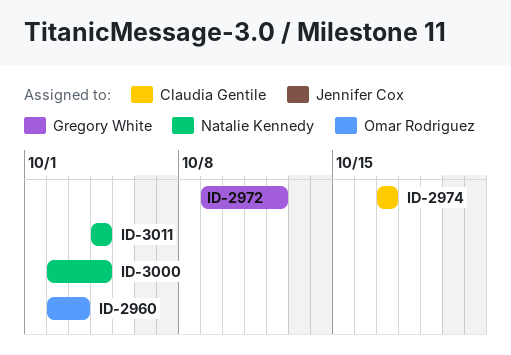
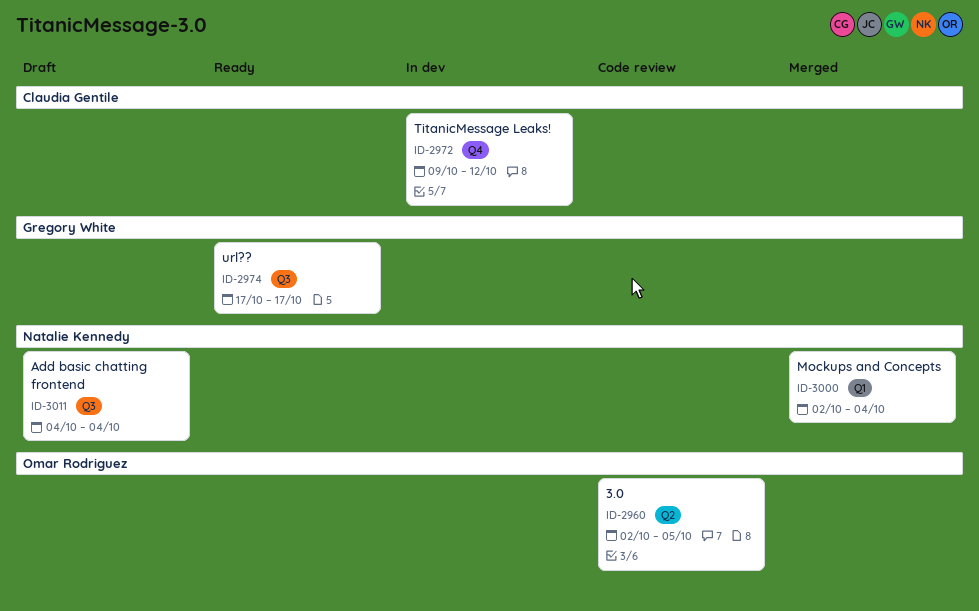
ID-2960, due: Oct 3 -> Oct 5
ID-2972, owner: Gregory White -> Claudia Gentile
ID-2974, owner: Claudia Gentile -> Gregory White

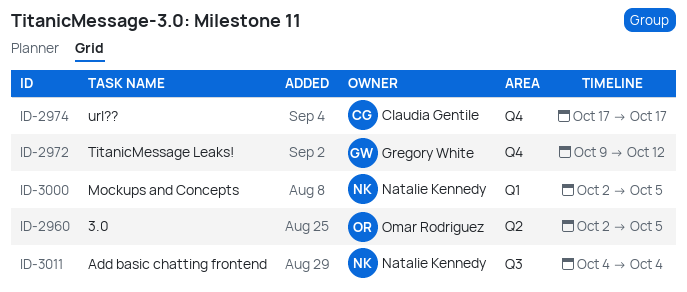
ID-2972, owner: Claudia Gentile -> Gregory White
ID-2974, owner: Gregory White -> Claudia Gentile
ID-2974, label: Q3 -> Q4
ID-3000, due: Oct 4 -> Oct 5

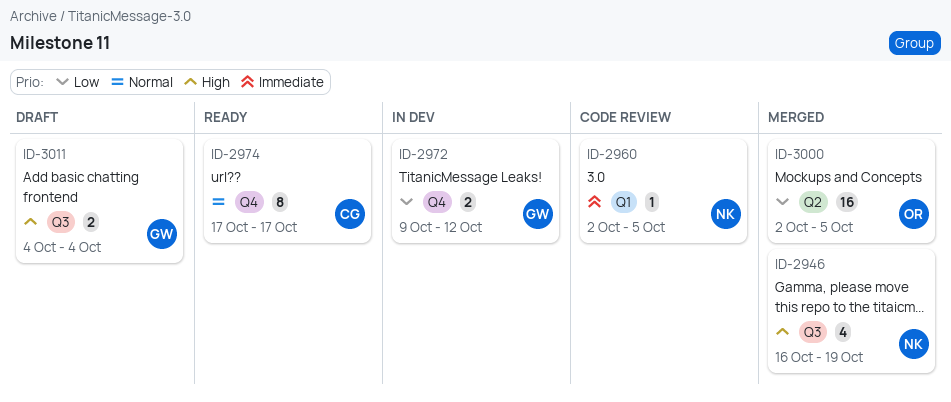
ID-2946: none -> present
ID-2960, owner: Omar Rodriguez -> Natalie Kennedy
ID-2960, label: Q2 -> Q1
ID-3000, owner: Natalie Kennedy -> Omar Rodriguez
ID-3000, label: Q1 -> Q2
ID-3011, owner: Natalie Kennedy -> Gregory White

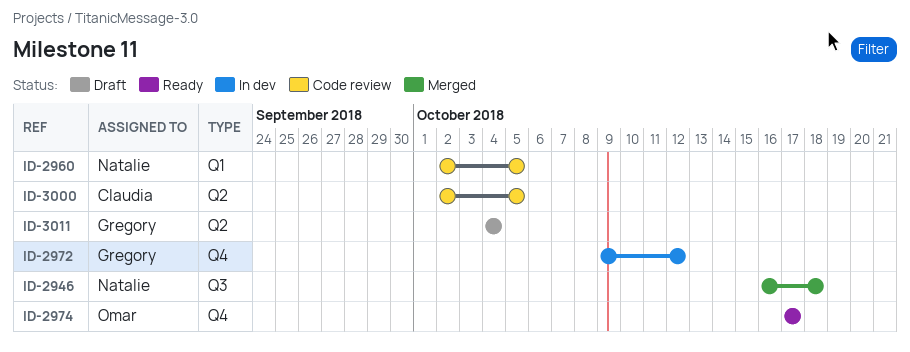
ID-2946, due: Oct 19 -> Oct 18
ID-2974, owner: Claudia -> Omar
ID-3000, status: Merged -> Code review
ID-3000, owner: Omar -> Claudia
ID-3011, label: Q3 -> Q2

